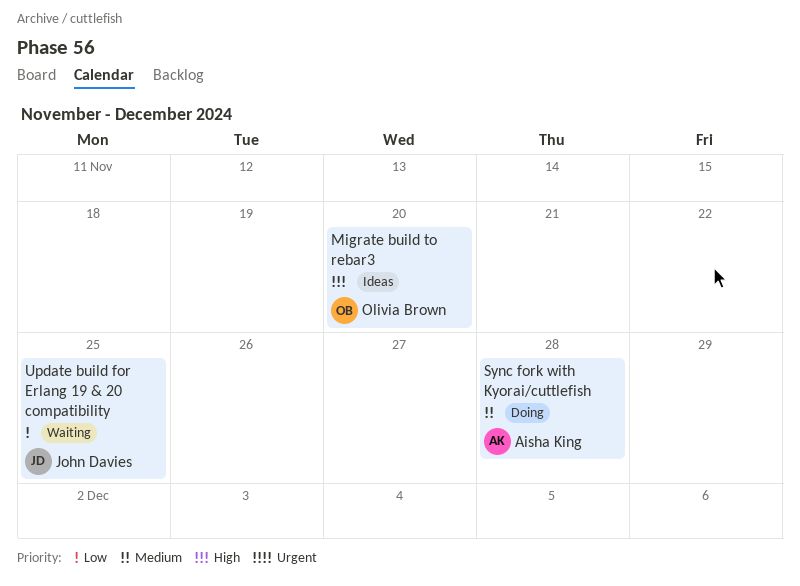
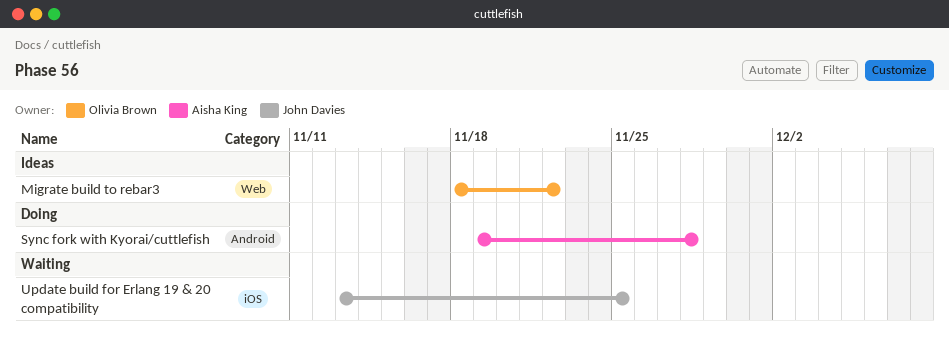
Migrate build to rebar3, due: Nov 20 -> Nov 22

